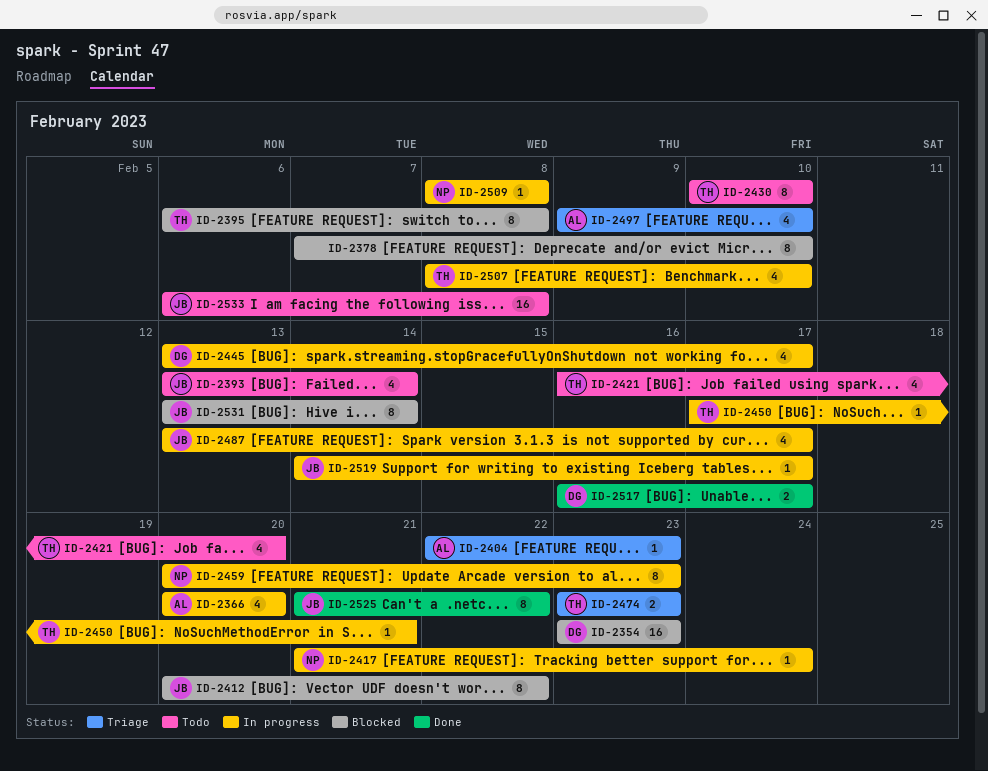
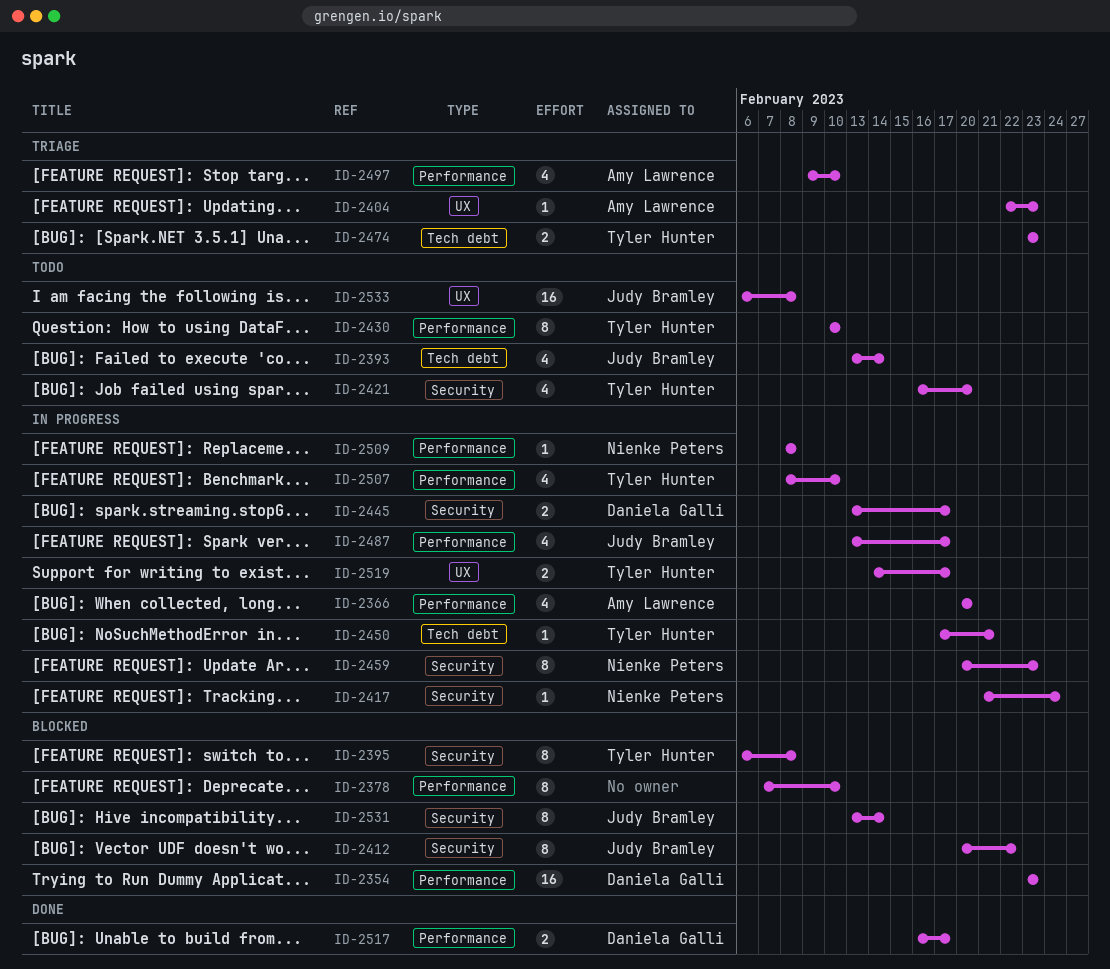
ID-2445, estimate: 4 -> 2
ID-2519, owner: Judy Bramley -> Tyler Hunter
ID-2519, estimate: 1 -> 2
ID-2525: present -> none

